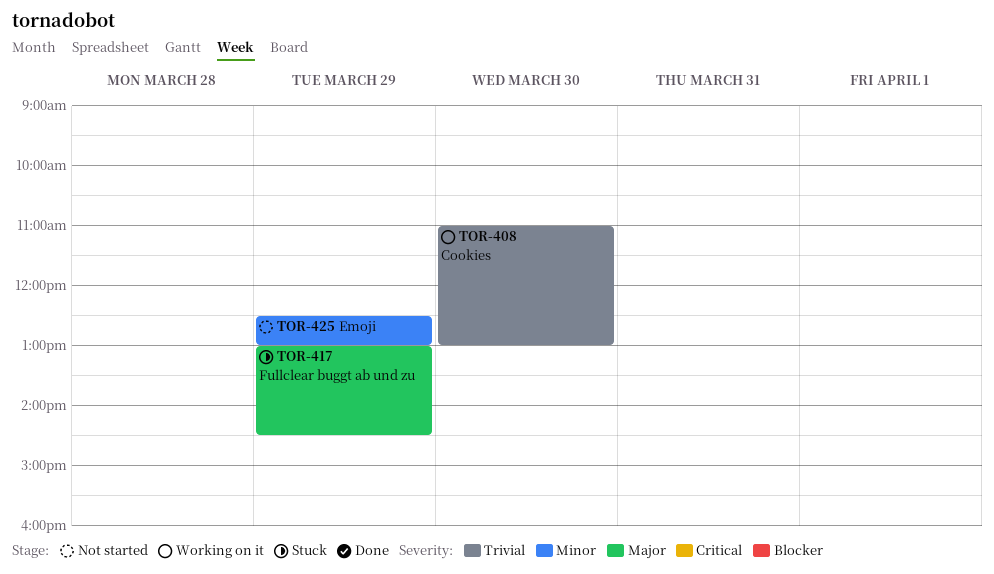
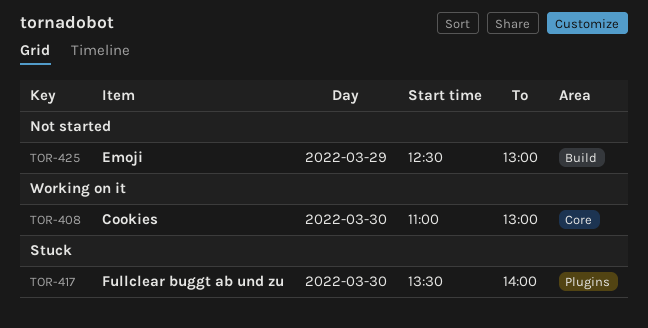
TOR-417, day: Mar 29 -> Mar 30
TOR-417, begins: 13:00 -> 13:30
TOR-417, ends: 14:30 -> 14:00

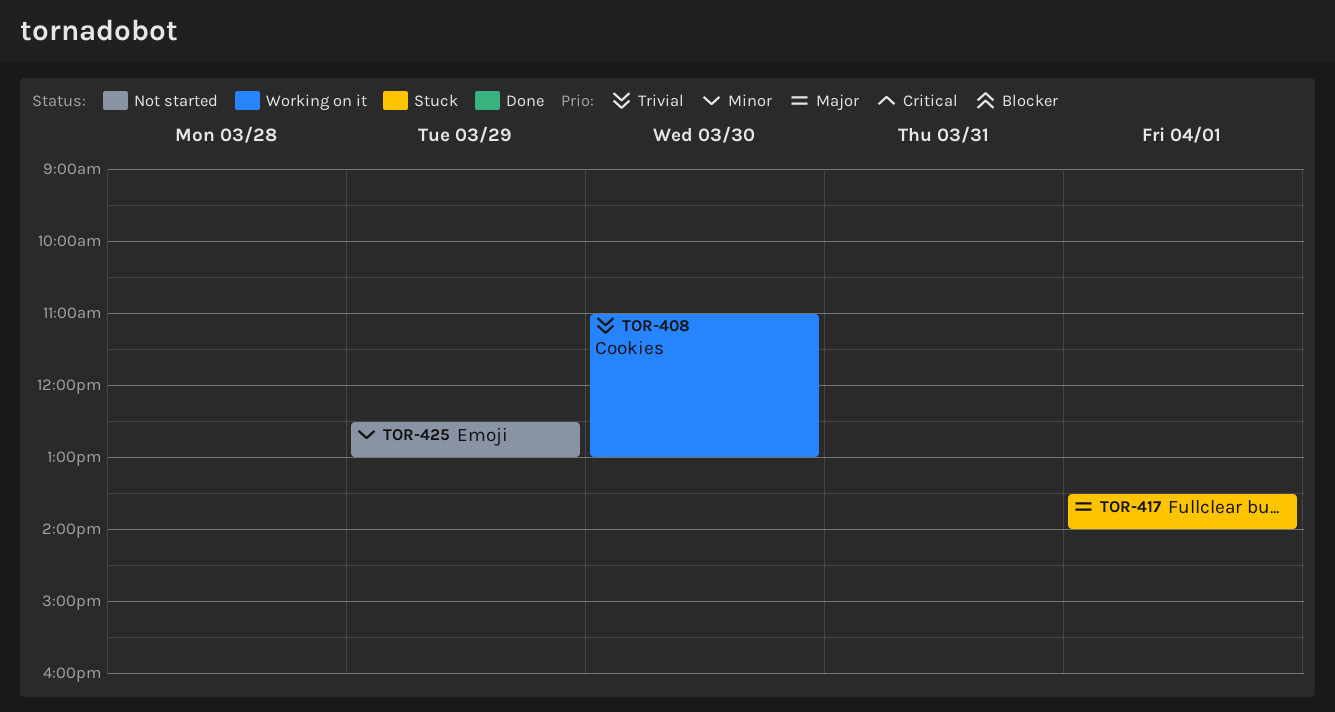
TOR-417, day: Mar 30 -> Apr 1

